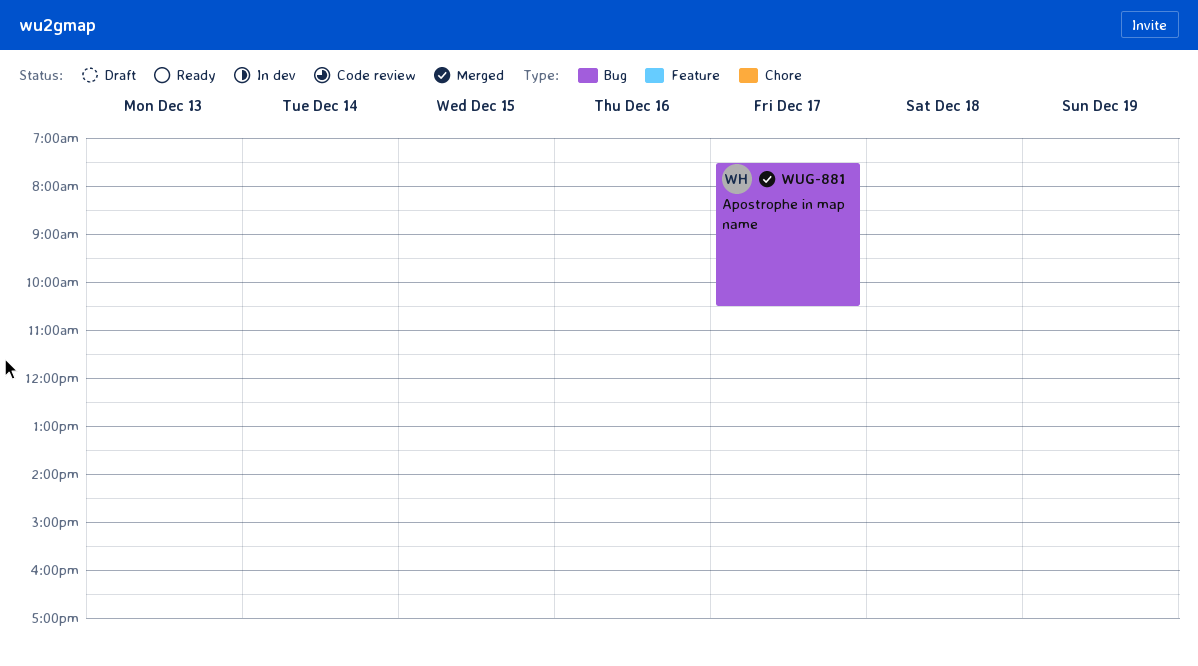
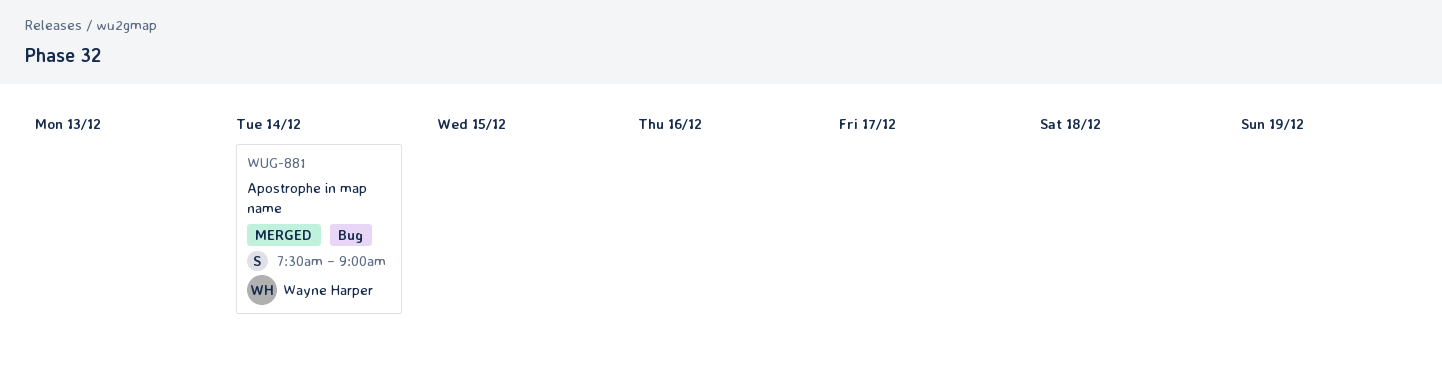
WUG-881, day: Dec 17 -> Dec 14
WUG-881, ends: 10:30 -> 09:00

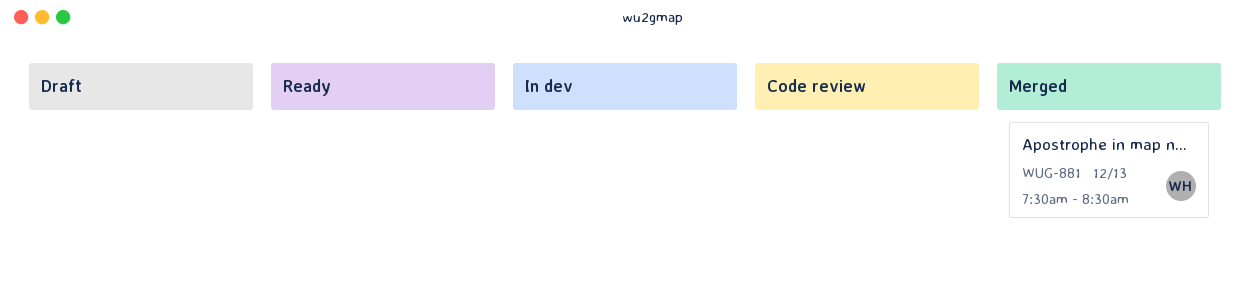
WUG-881, day: Dec 14 -> Dec 13
WUG-881, ends: 09:00 -> 08:30

